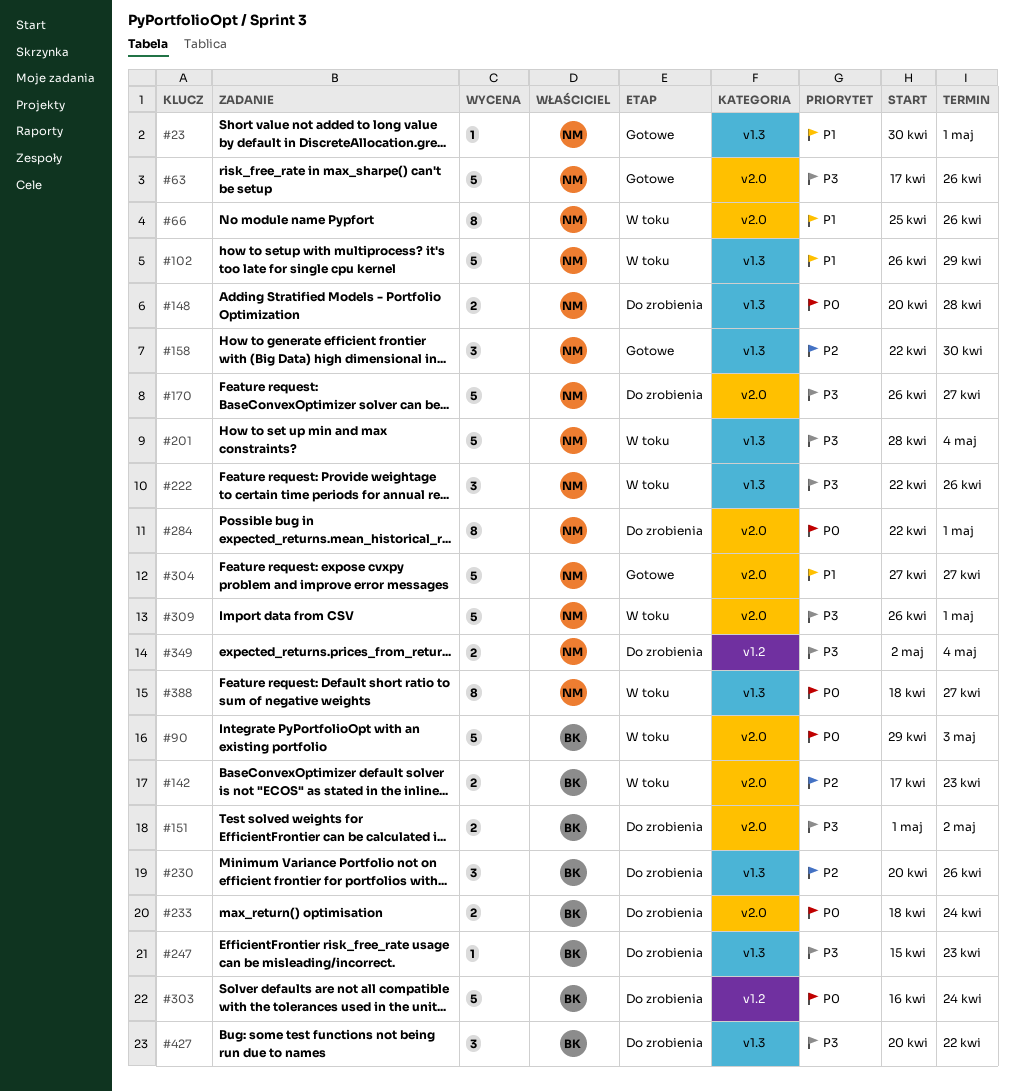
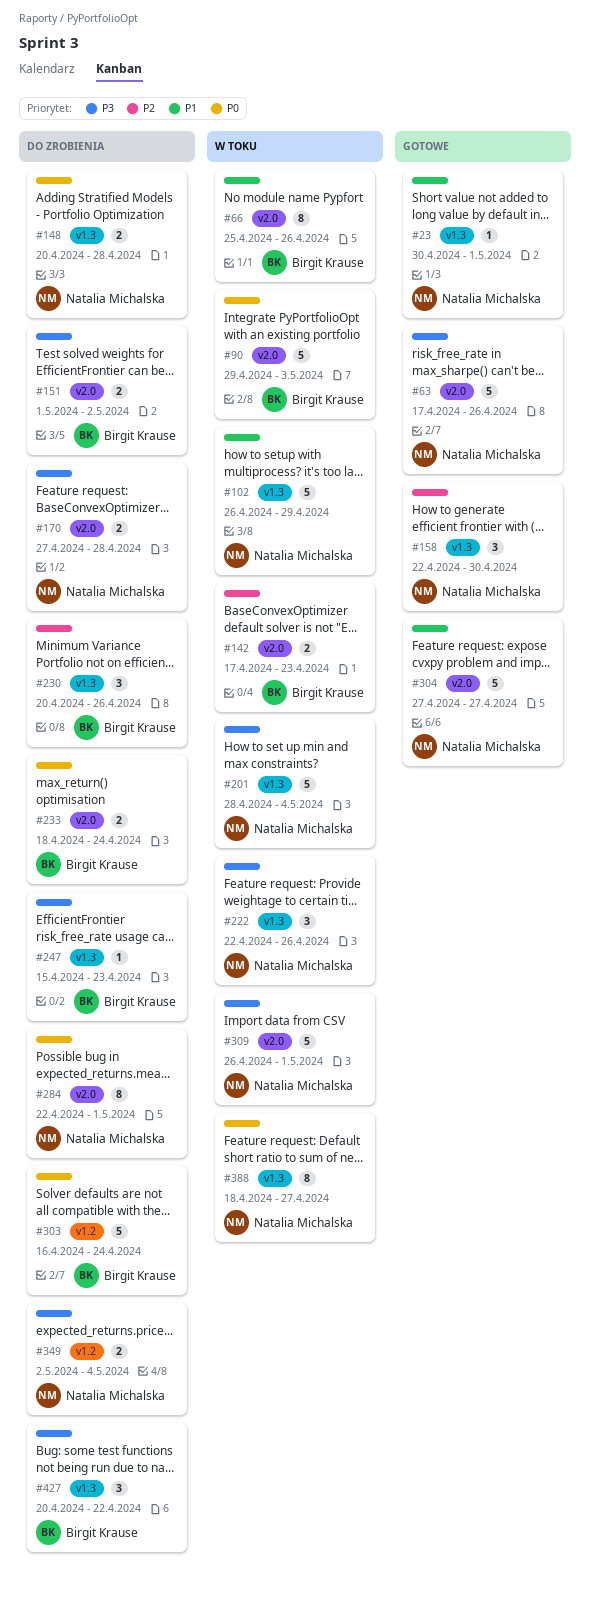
#66, owner: Natalia Michalska -> Birgit Krause
#170, estimate: 5 -> 2
#170, start: Apr 26 -> Apr 27
#170, due: Apr 27 -> Apr 28

